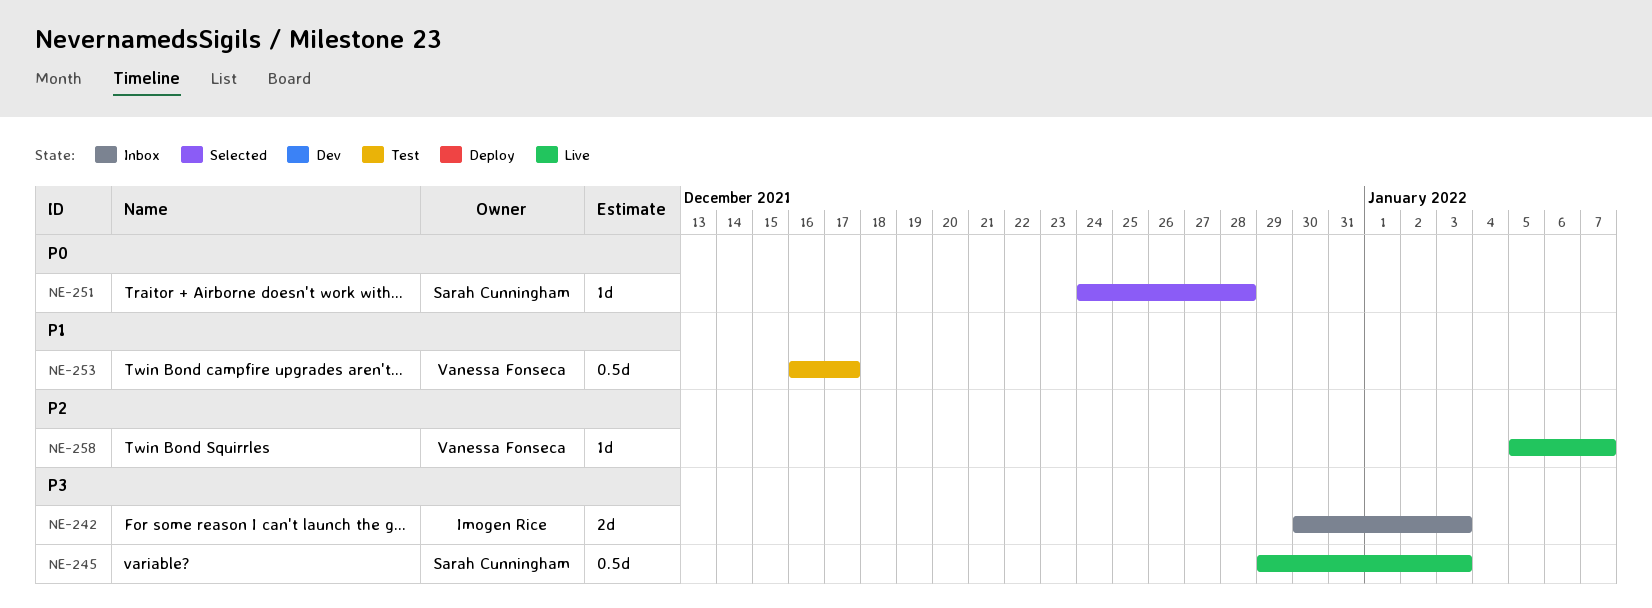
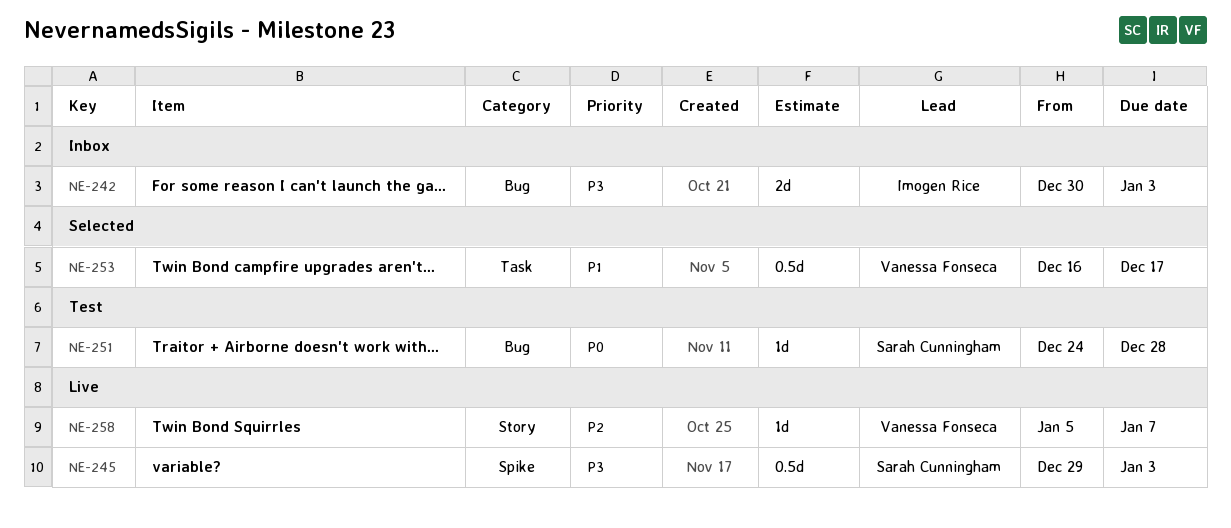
NE-251, status: Selected -> Test
NE-253, status: Test -> Selected

